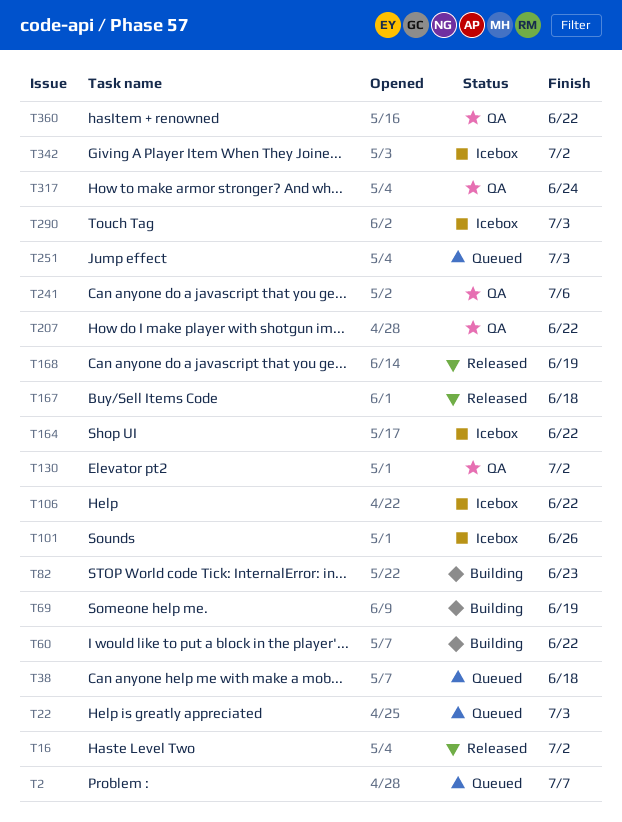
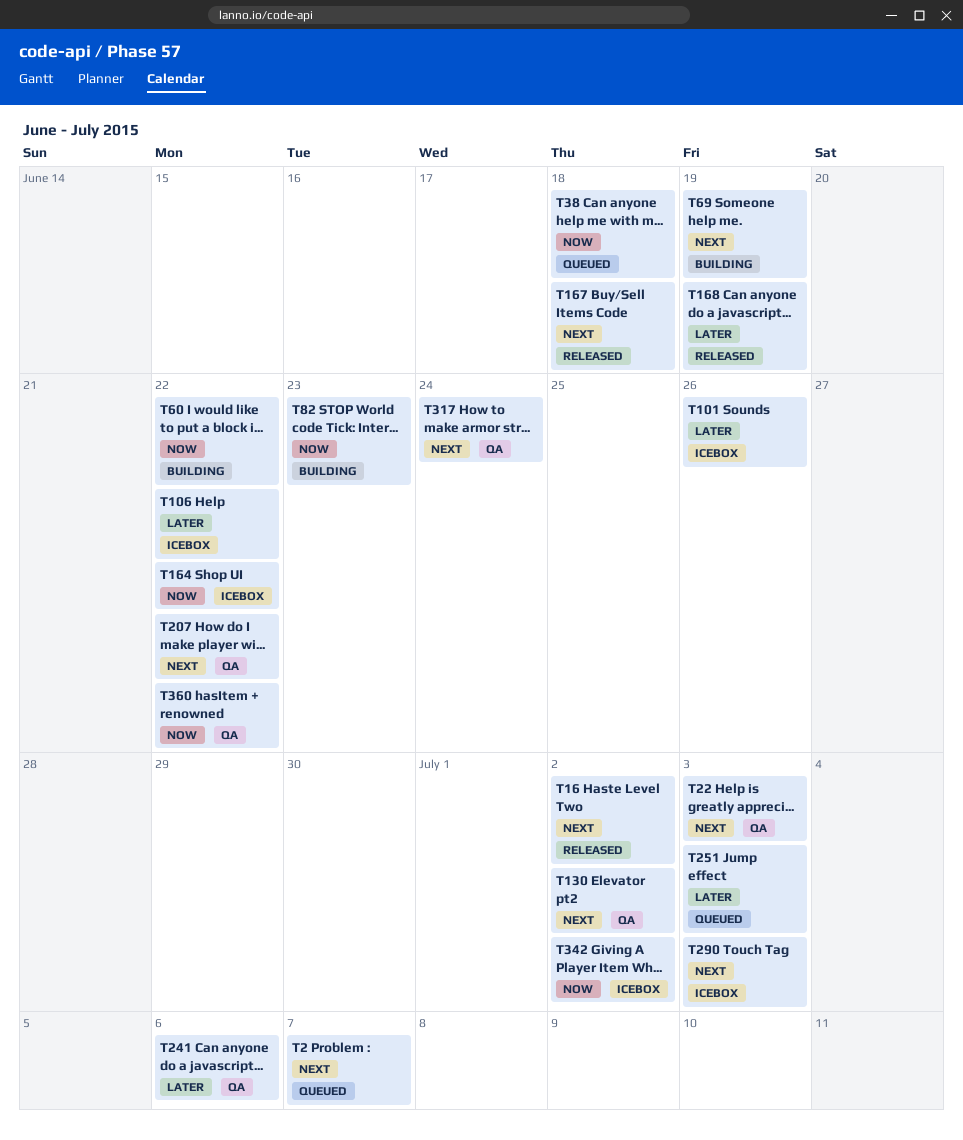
T22, status: Queued -> QA

